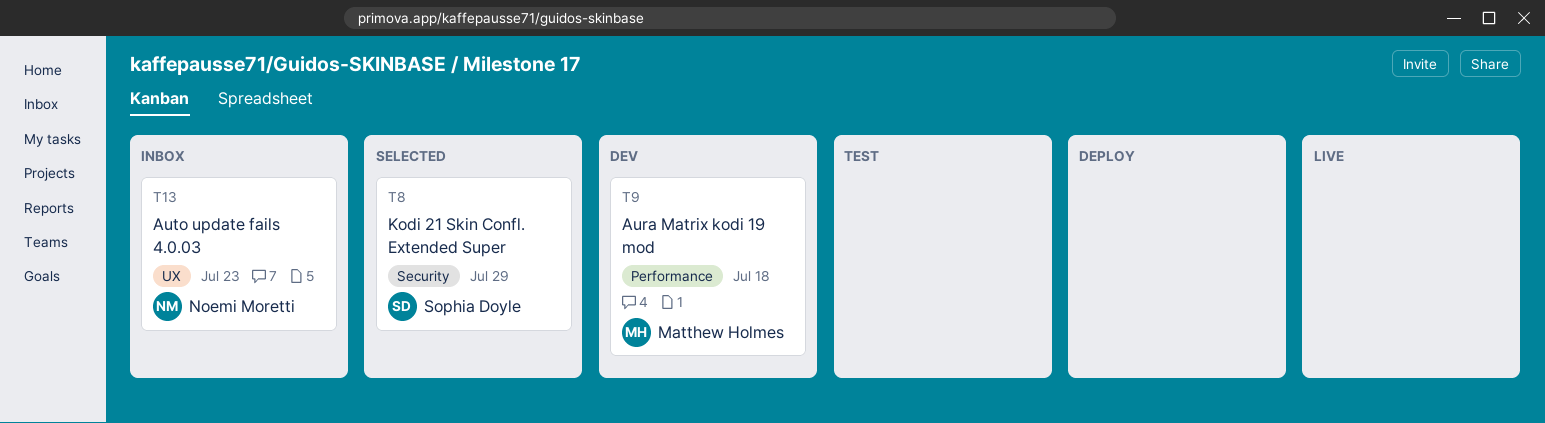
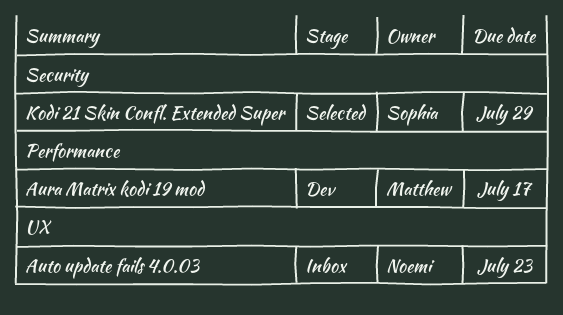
Aura Matrix kodi 19 mod, due: Jul 18 -> Jul 17

